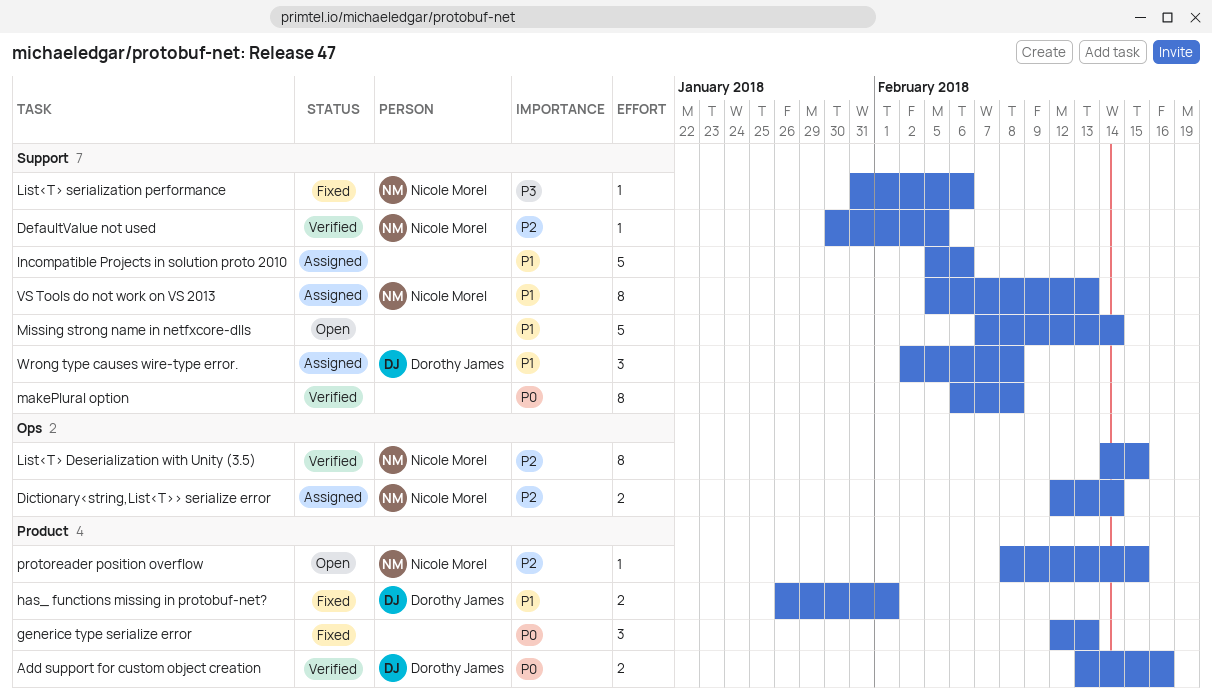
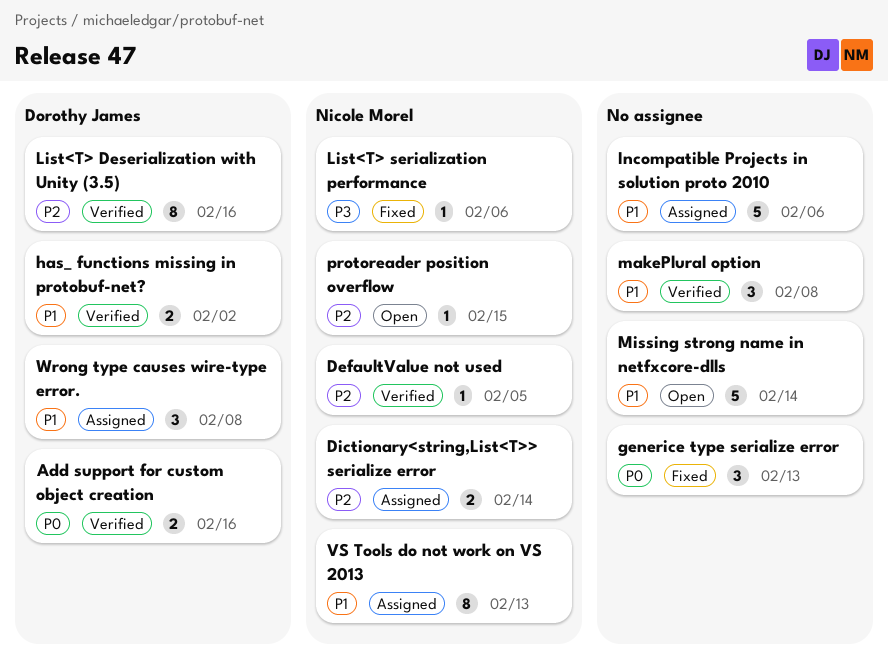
has_ functions missing in protobuf-net?, status: Fixed -> Verified
has_ functions missing in protobuf-net?, due: Feb 1 -> Feb 2
List<T> Deserialization with Unity (3.5), owner: Nicole Morel -> Dorothy James
List<T> Deserialization with Unity (3.5), due: Feb 15 -> Feb 16
makePlural option, priority: P0 -> P1
makePlural option, estimate: 8 -> 3

